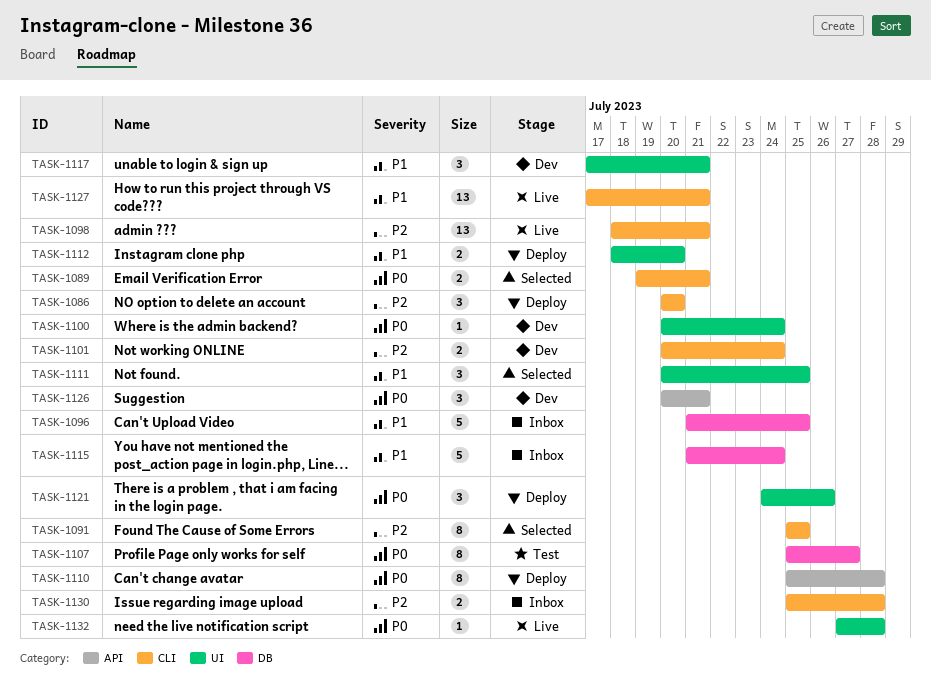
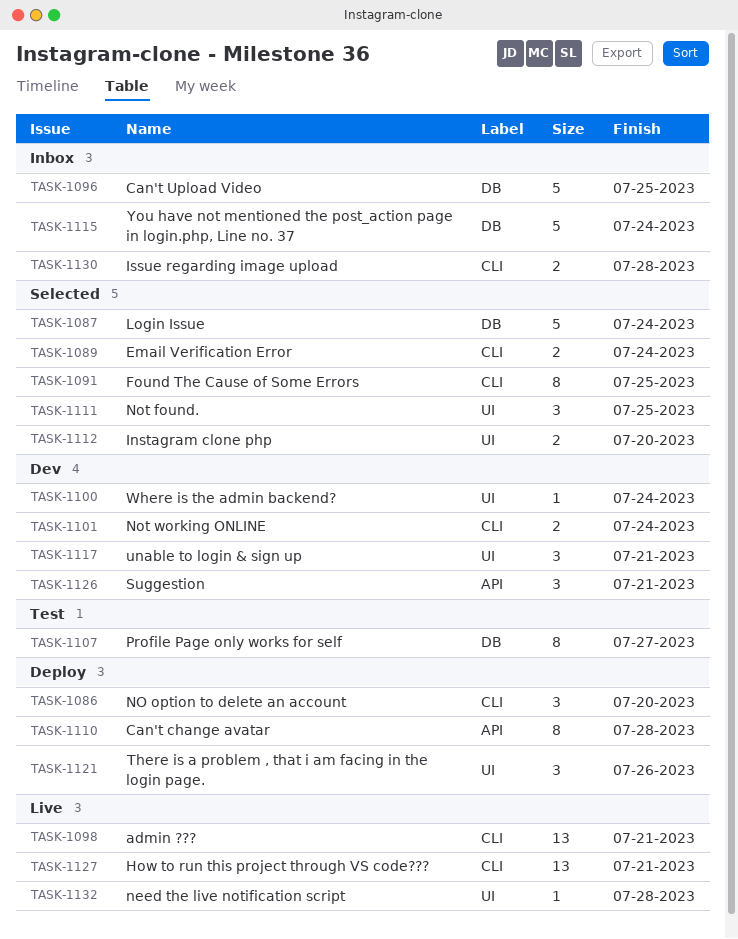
TASK-1087: none -> present
TASK-1089, due: Jul 21 -> Jul 24
TASK-1112, status: Deploy -> Selected

